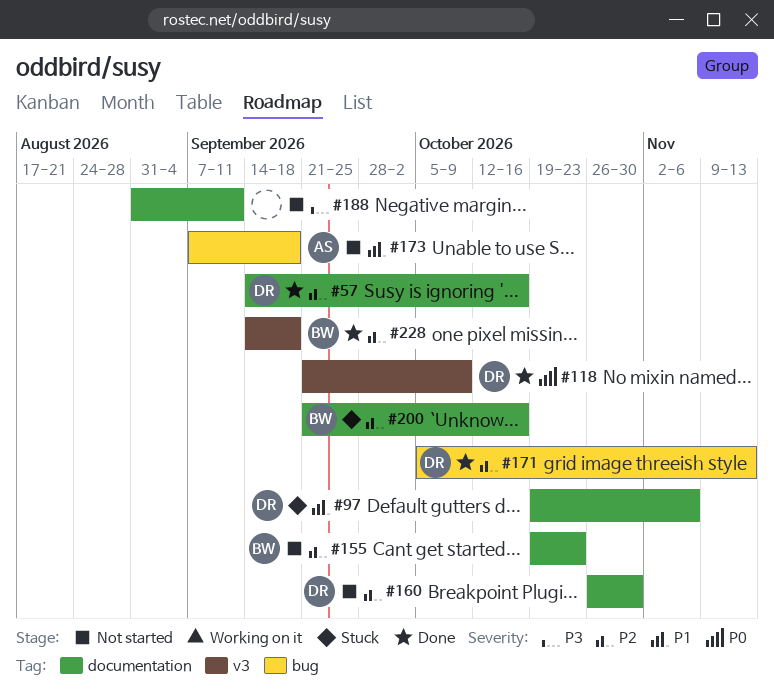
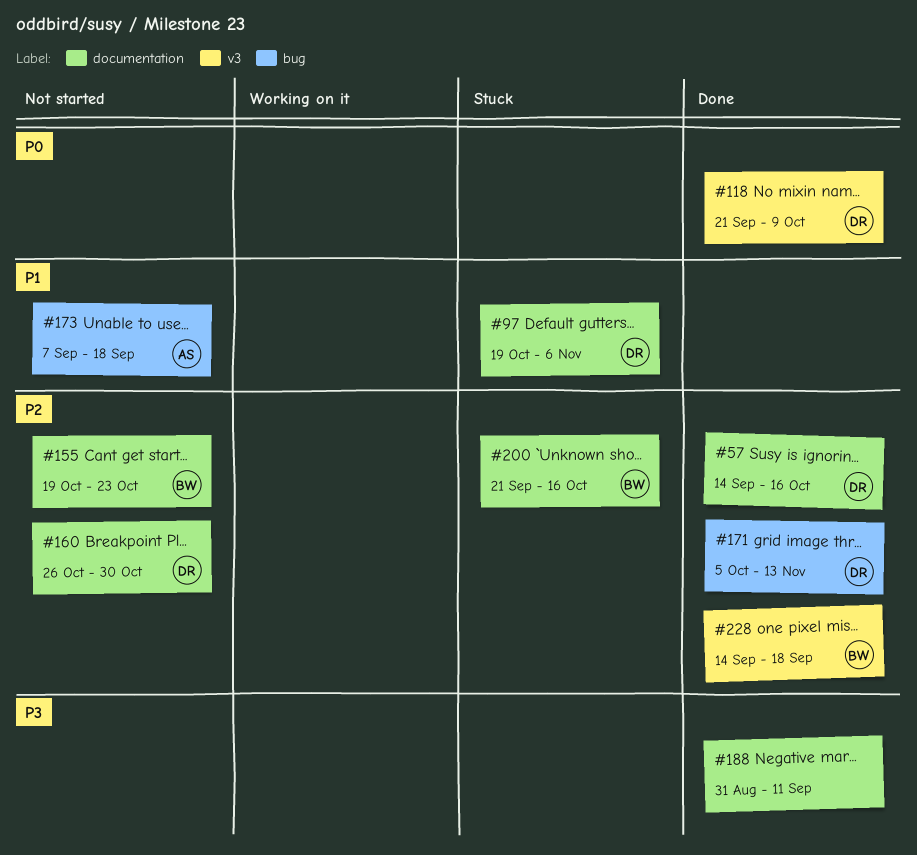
#188, status: Not started -> Done

